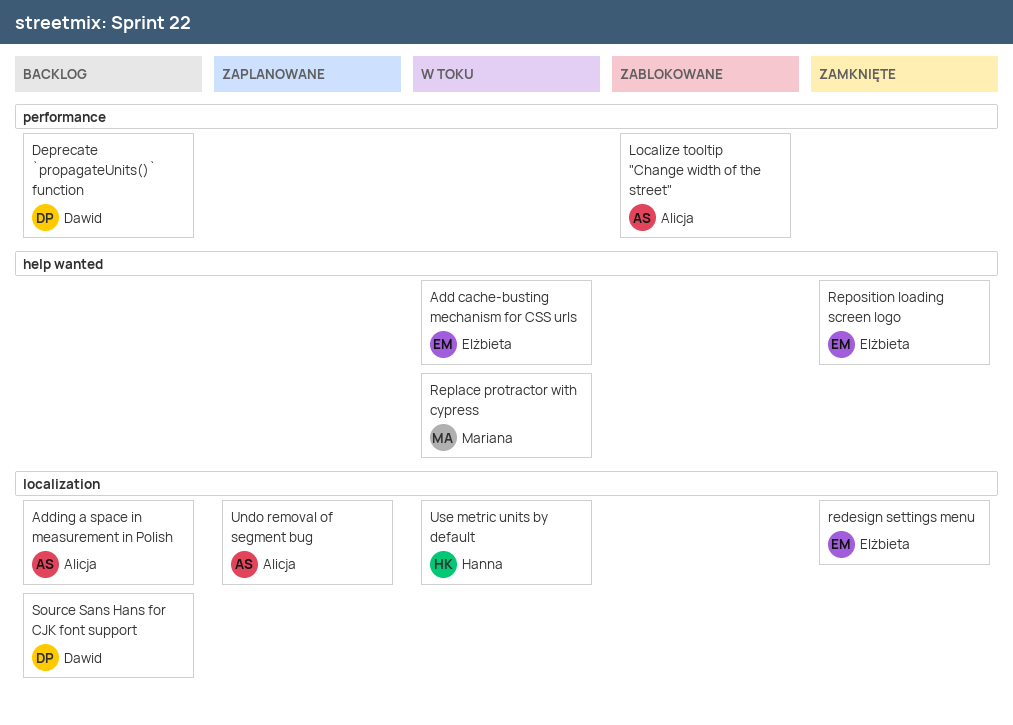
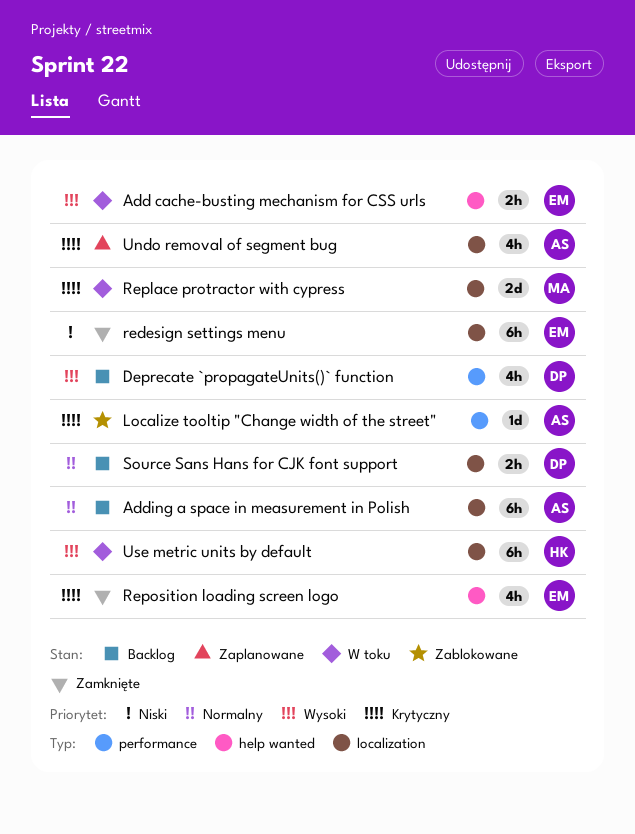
Replace protractor with cypress, label: help wanted -> localization

